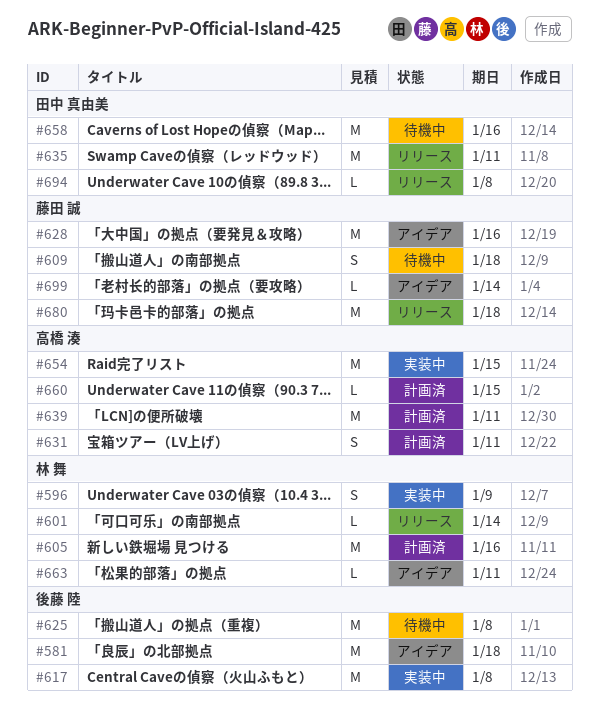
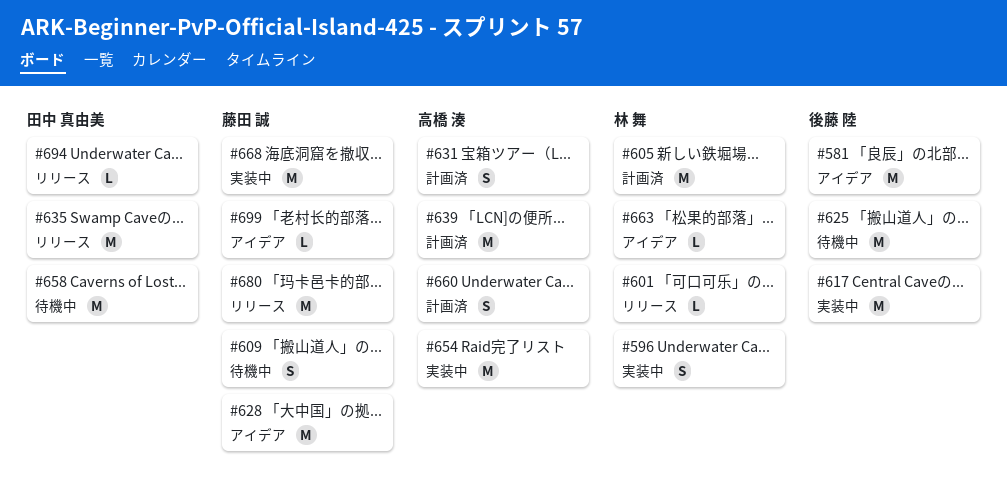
#660, estimate: L -> S
#668: none -> present

